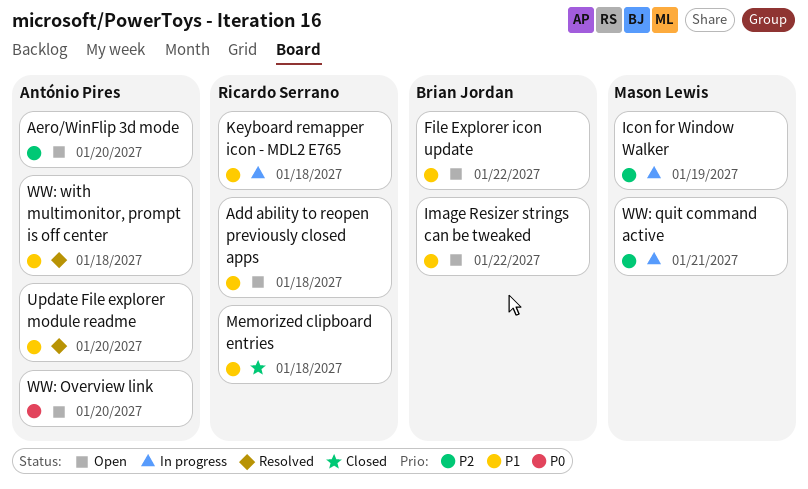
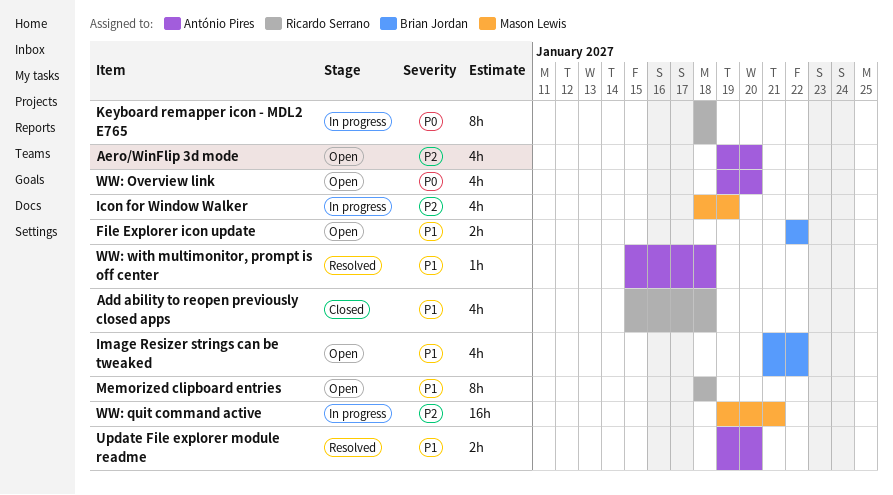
Add ability to reopen previously closed apps, status: Open -> Closed
Keyboard remapper icon - MDL2 E765, priority: P1 -> P0
Memorized clipboard entries, status: Closed -> Open

